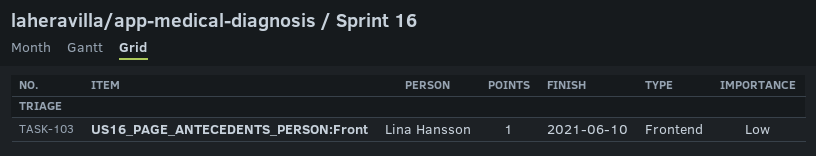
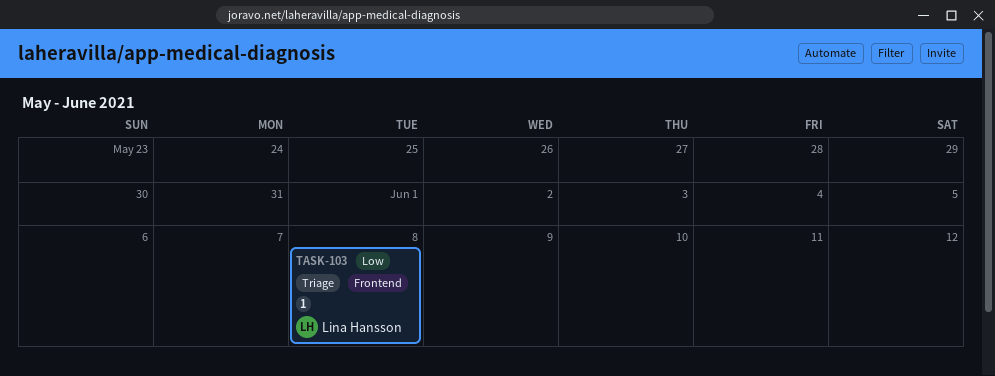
TASK-103, due: Jun 10 -> Jun 8

